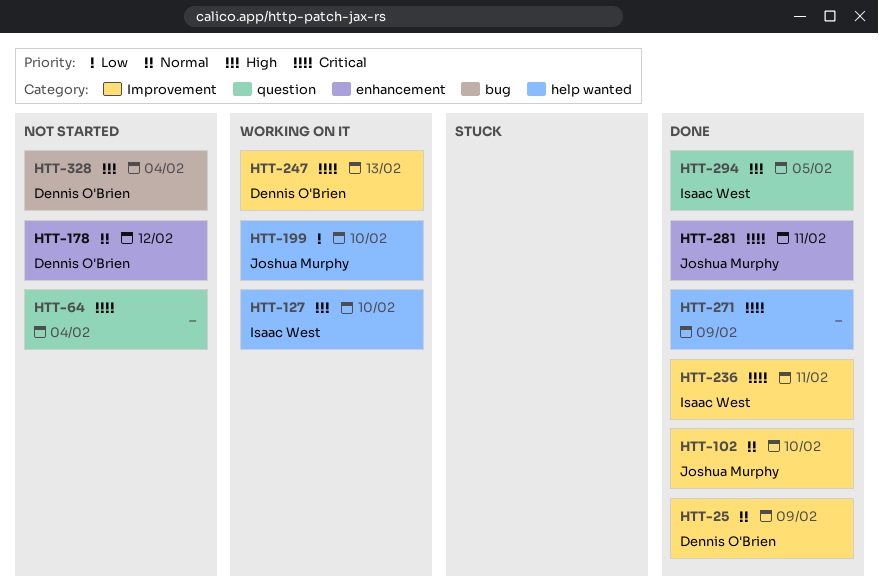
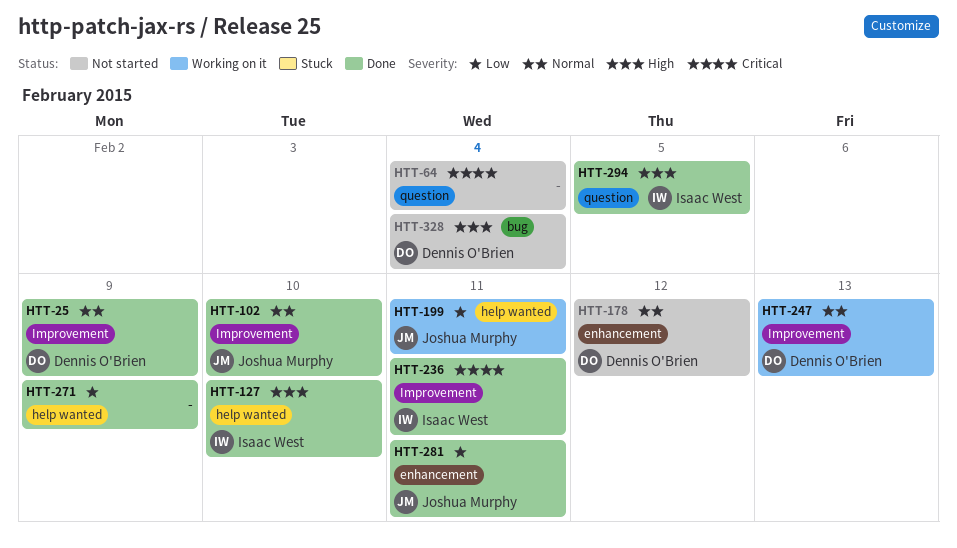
HTT-127, status: Working on it -> Done
HTT-199, due: Feb 10 -> Feb 11
HTT-247, priority: Critical -> Normal
HTT-271, priority: Critical -> Low
HTT-281, priority: Critical -> Low

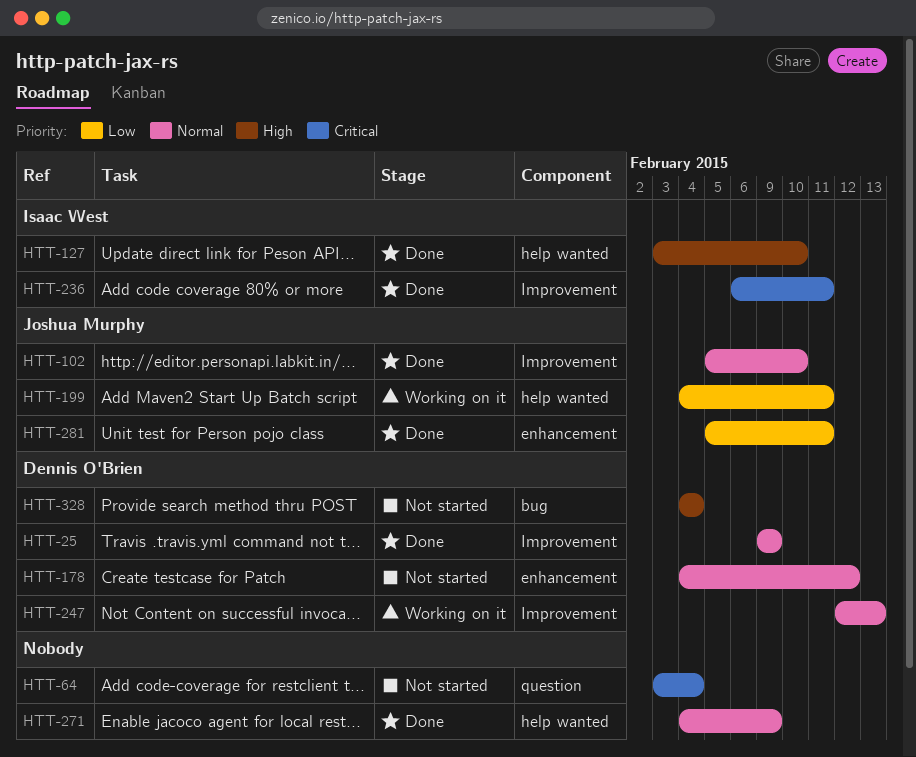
HTT-271, priority: Low -> Normal
HTT-294: present -> none

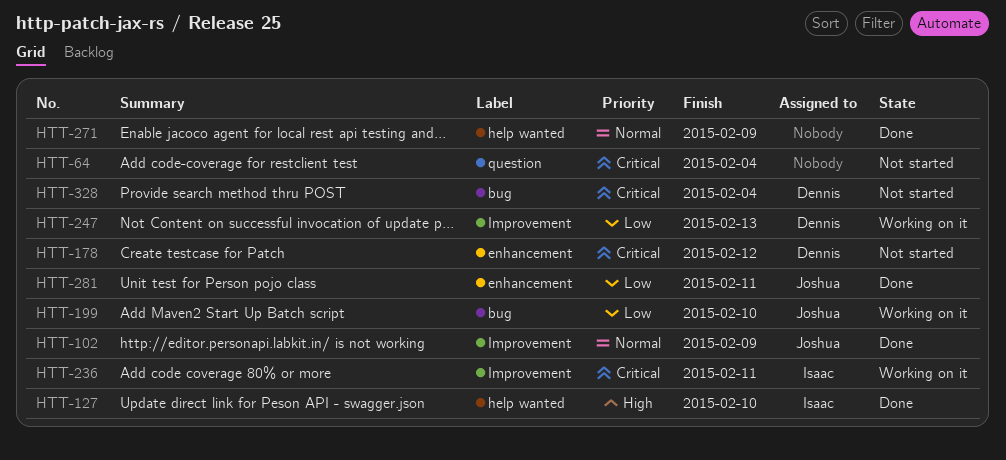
HTT-25: present -> none
HTT-102, due: Feb 10 -> Feb 9
HTT-178, priority: Normal -> Critical
HTT-199, label: help wanted -> bug
HTT-199, due: Feb 11 -> Feb 10
HTT-236, status: Done -> Working on it
HTT-247, priority: Normal -> Low
HTT-328, priority: High -> Critical

